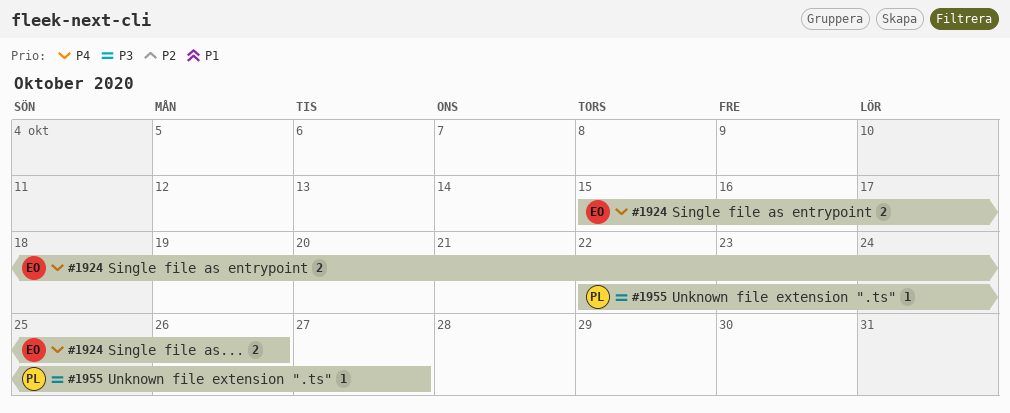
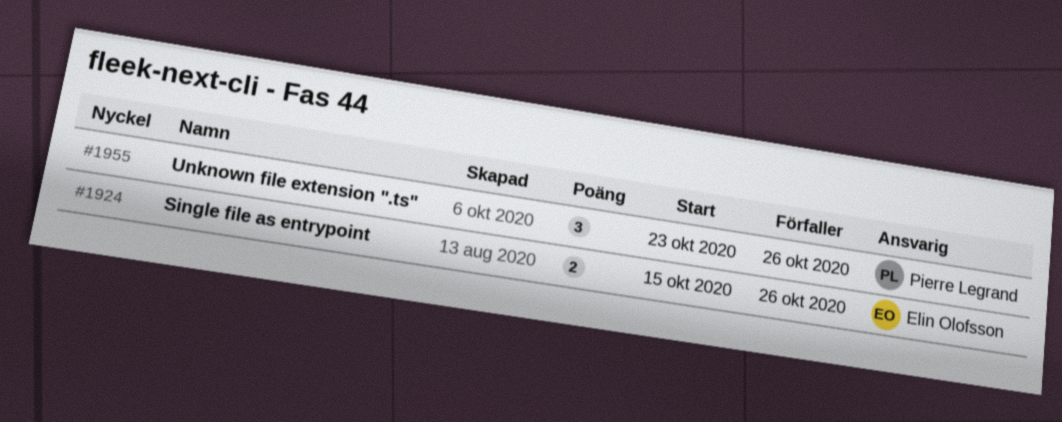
#1955, estimate: 1 -> 3
#1955, start: Oct 22 -> Oct 23
#1955, due: Oct 27 -> Oct 26

